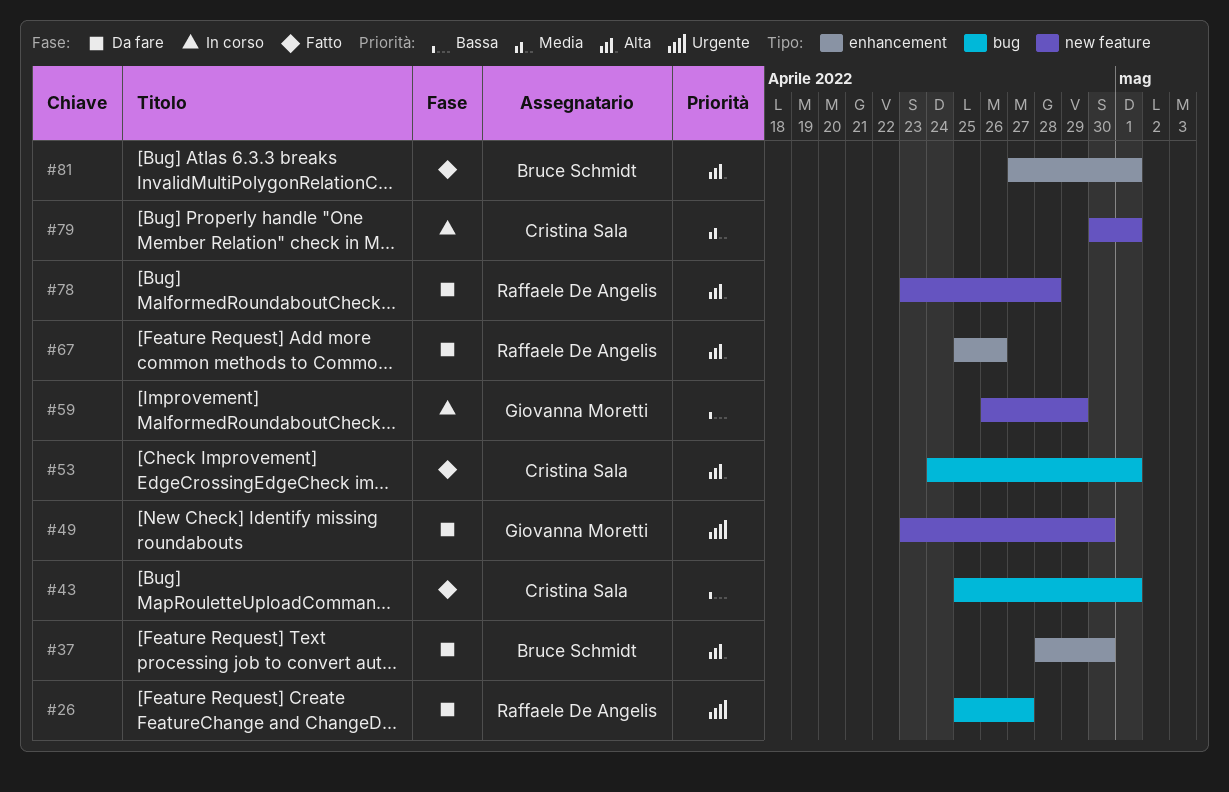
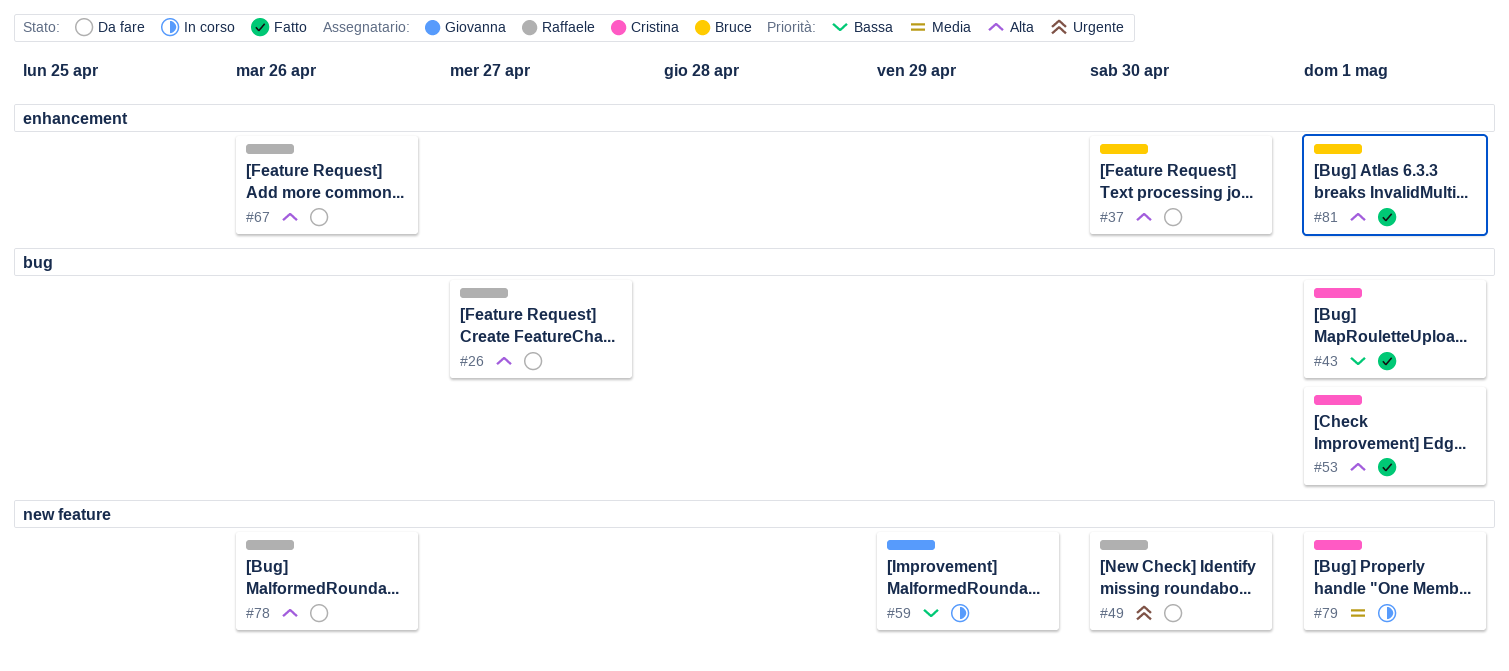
#26, priority: Urgente -> Alta
#49, owner: Giovanna Moretti -> Raffaele De Angelis
#78, due: Apr 28 -> Apr 26

